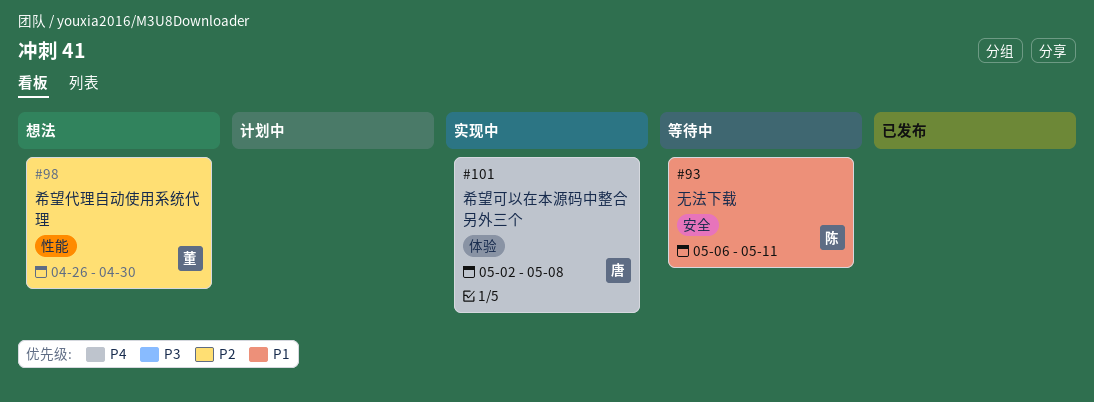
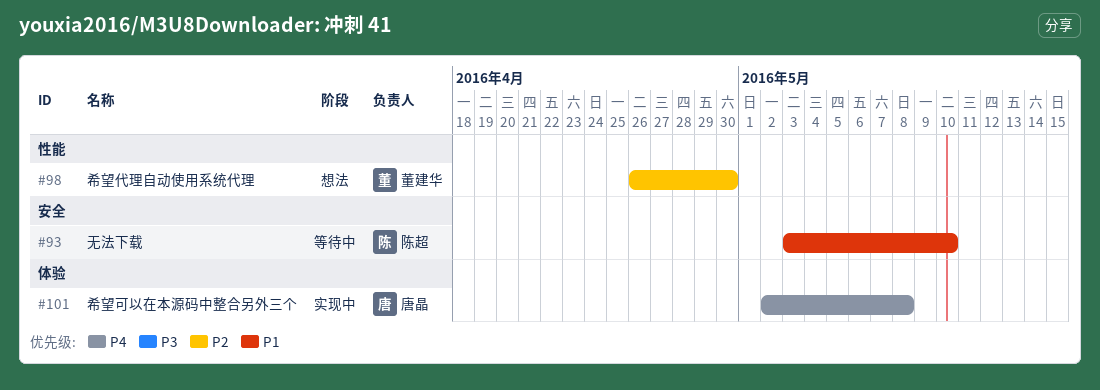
#93, start: May 6 -> May 3
#93, due: May 11 -> May 10

